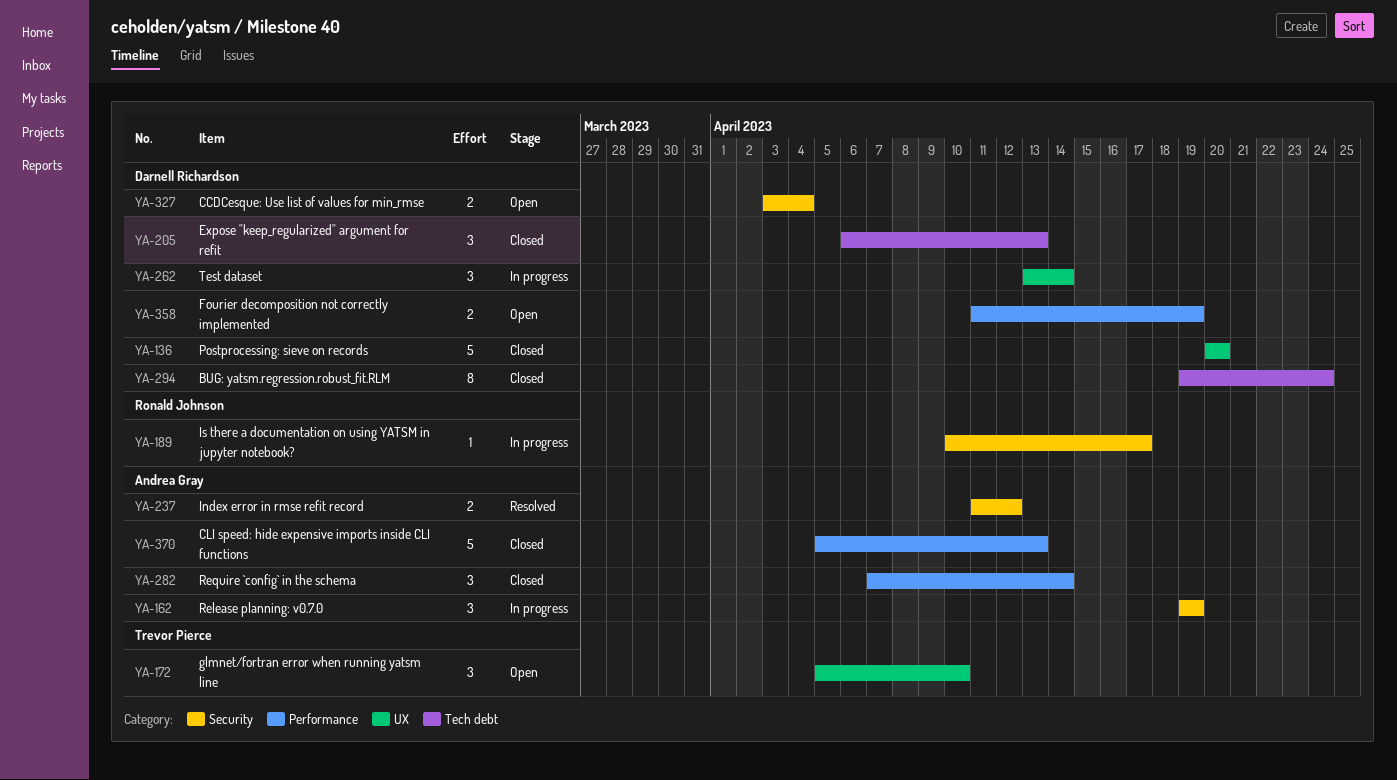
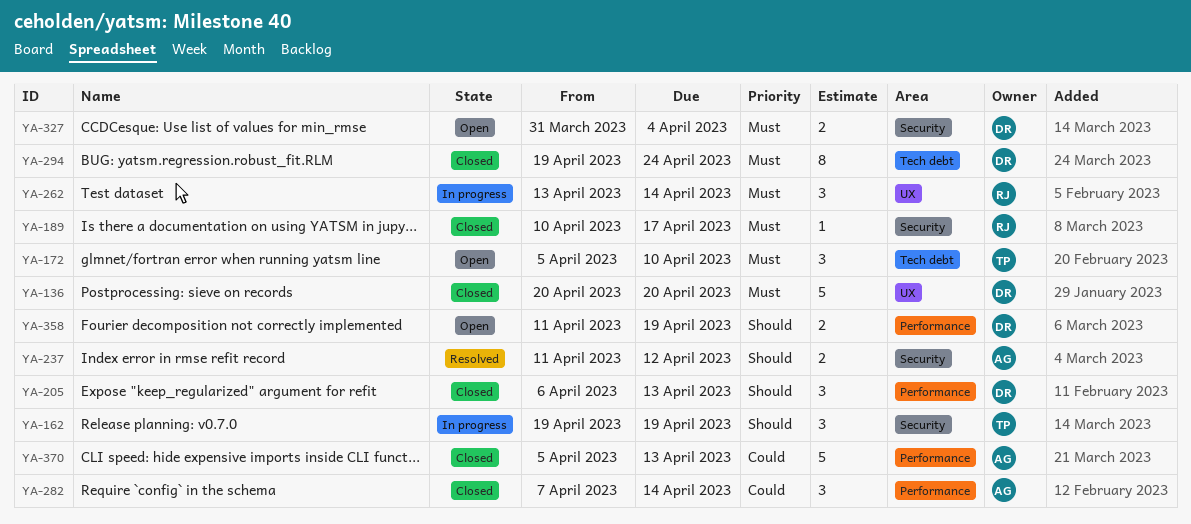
YA-162, owner: Andrea Gray -> Trevor Pierce
YA-172, label: UX -> Tech debt
YA-189, status: In progress -> Closed
YA-205, label: Tech debt -> Performance
YA-262, owner: Darnell Richardson -> Ronald Johnson
YA-327, start: Apr 3 -> Mar 31

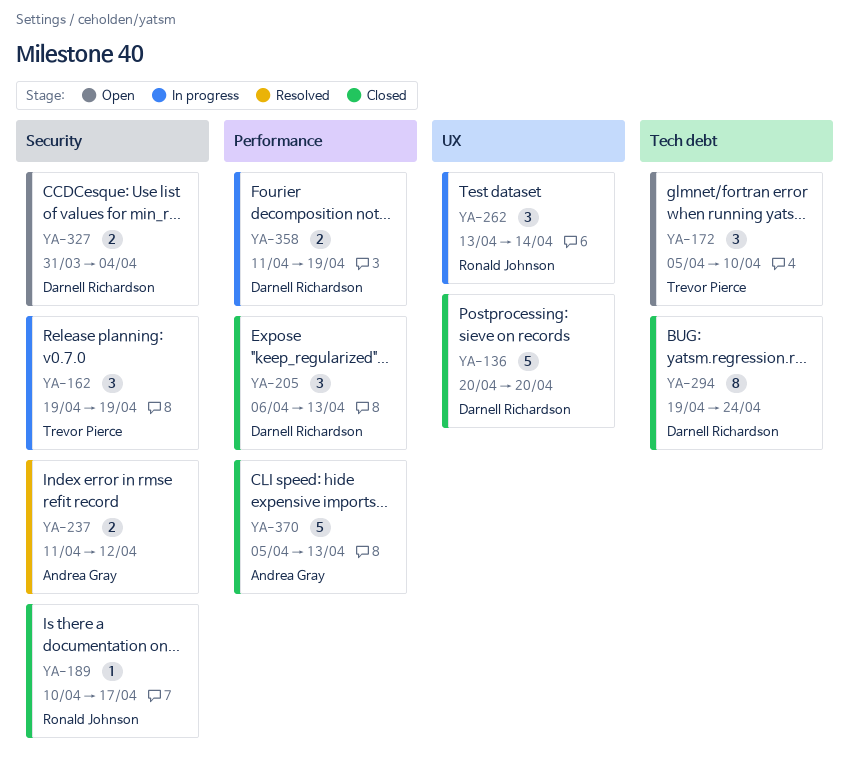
YA-282: present -> none
YA-358, status: Open -> In progress

